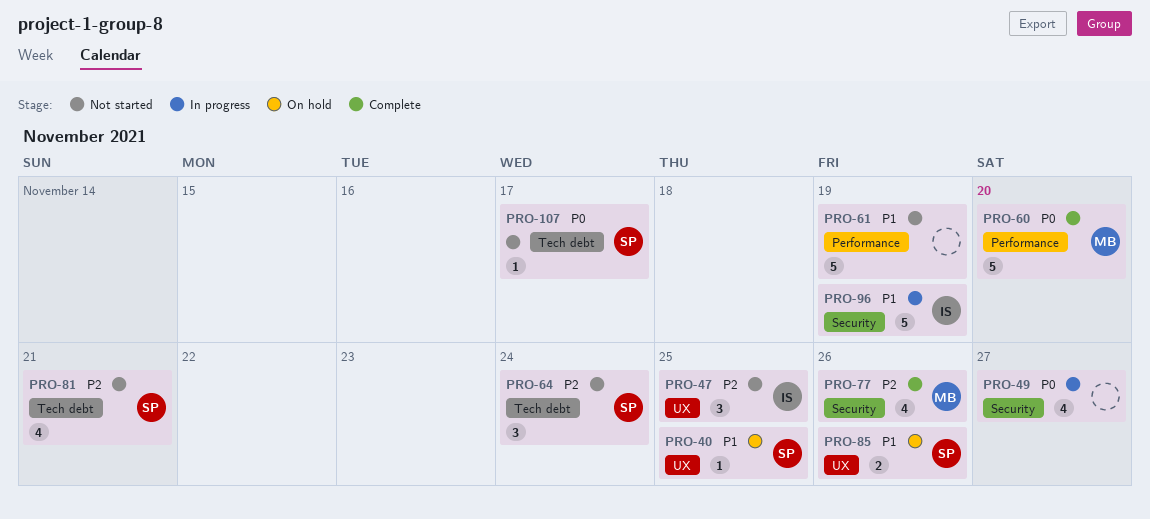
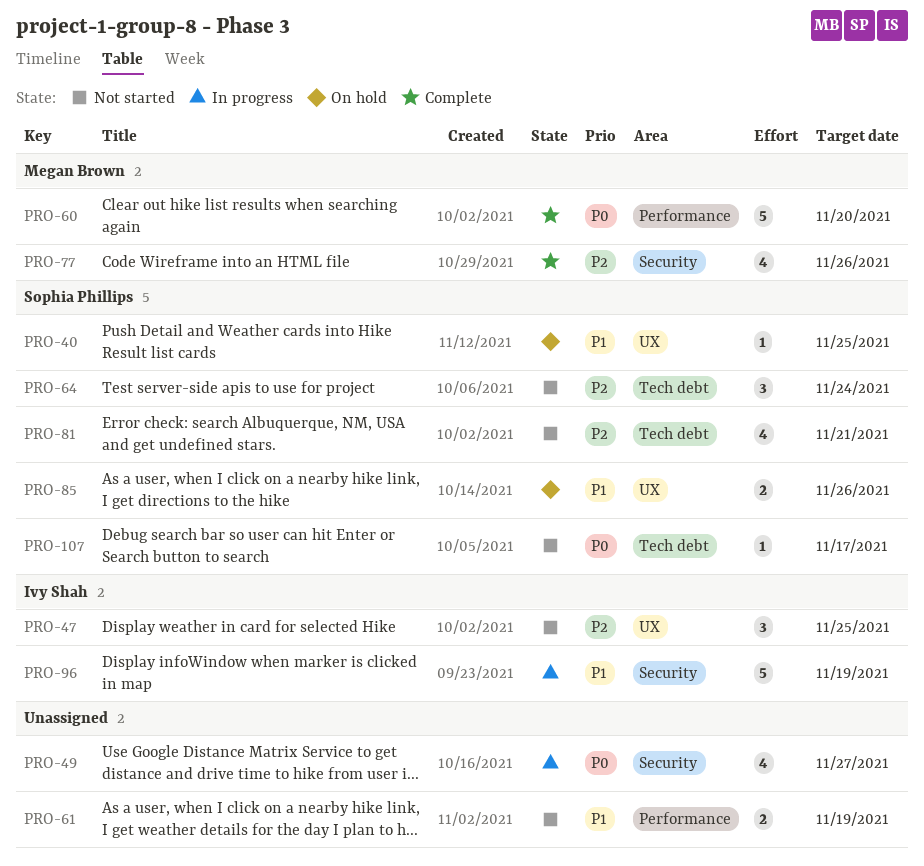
PRO-61, estimate: 5 -> 2

